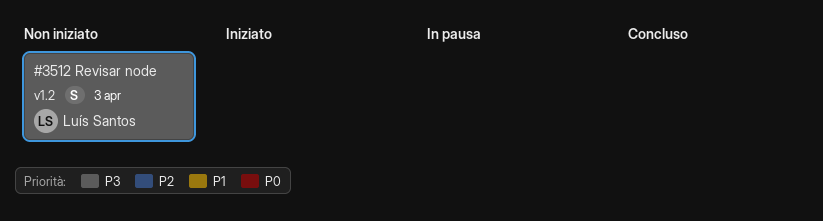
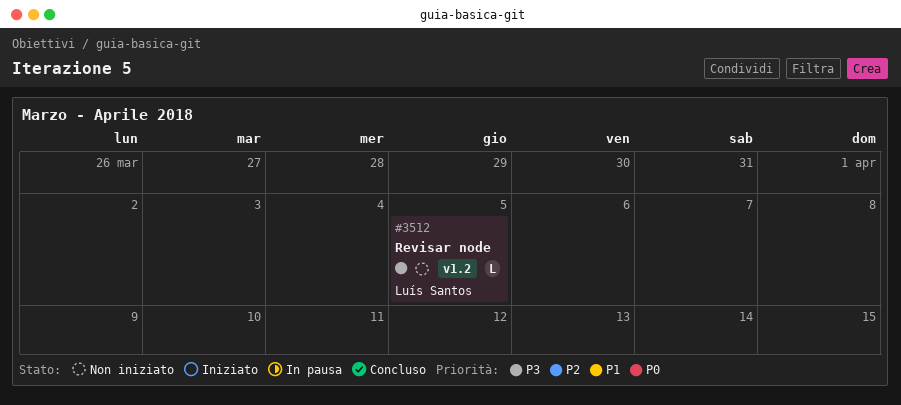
#3512, estimate: S -> L
#3512, due: Apr 3 -> Apr 5

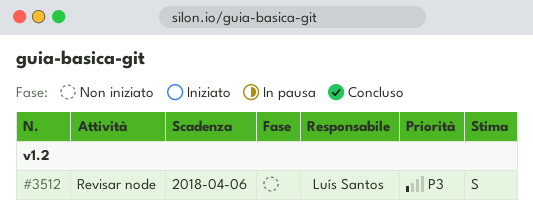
#3512, estimate: L -> S
#3512, due: Apr 5 -> Apr 6

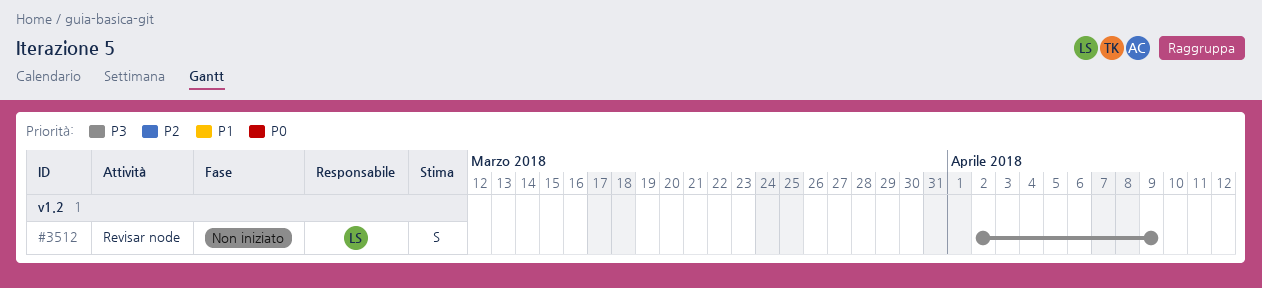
#3512, due: Apr 6 -> Apr 9

